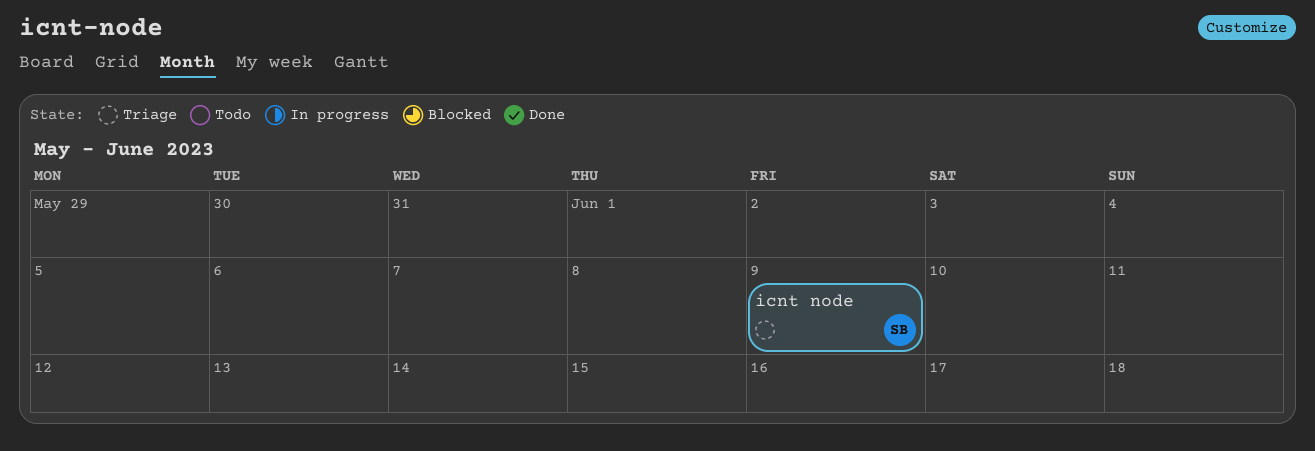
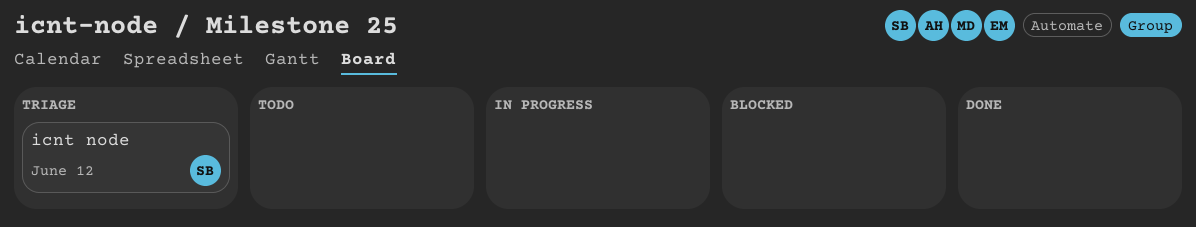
icnt node, due: Jun 9 -> Jun 12

